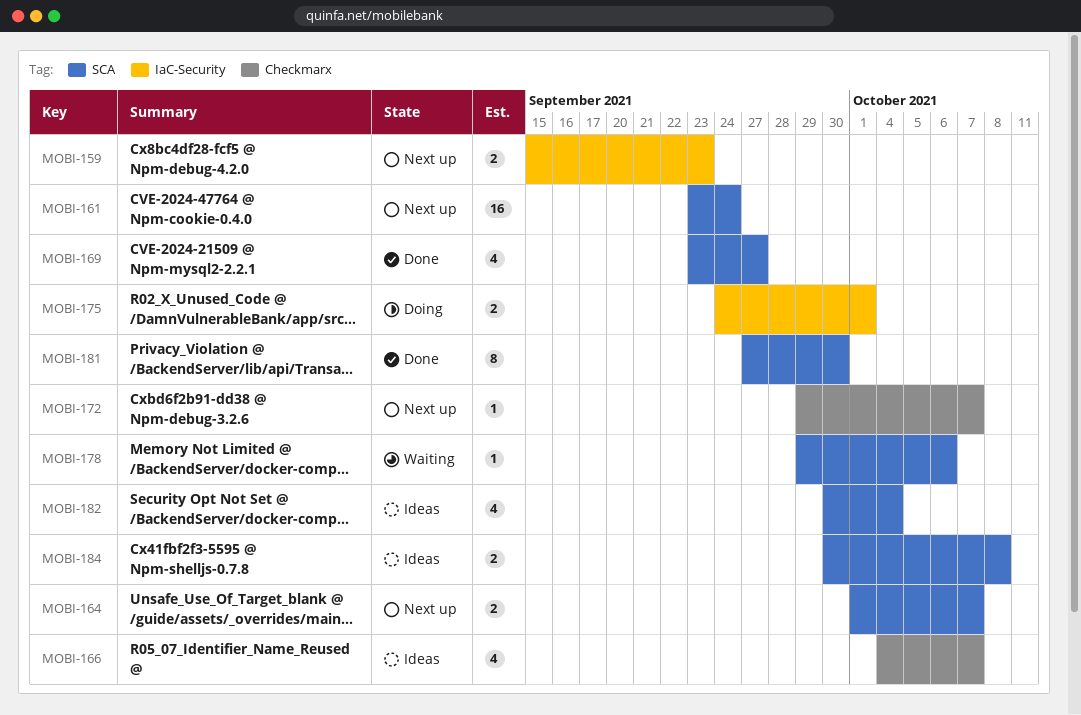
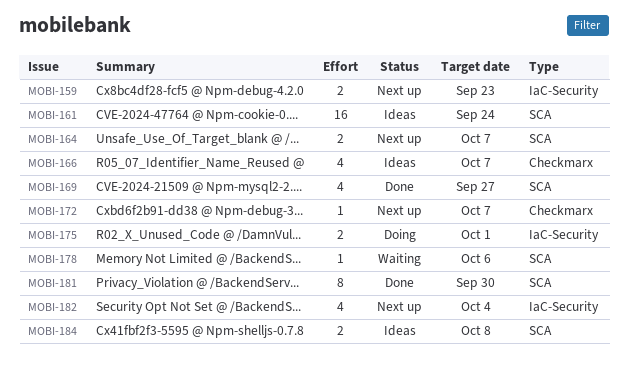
MOBI-161, status: Next up -> Ideas
MOBI-182, status: Ideas -> Next up
MOBI-182, label: SCA -> IaC-Security

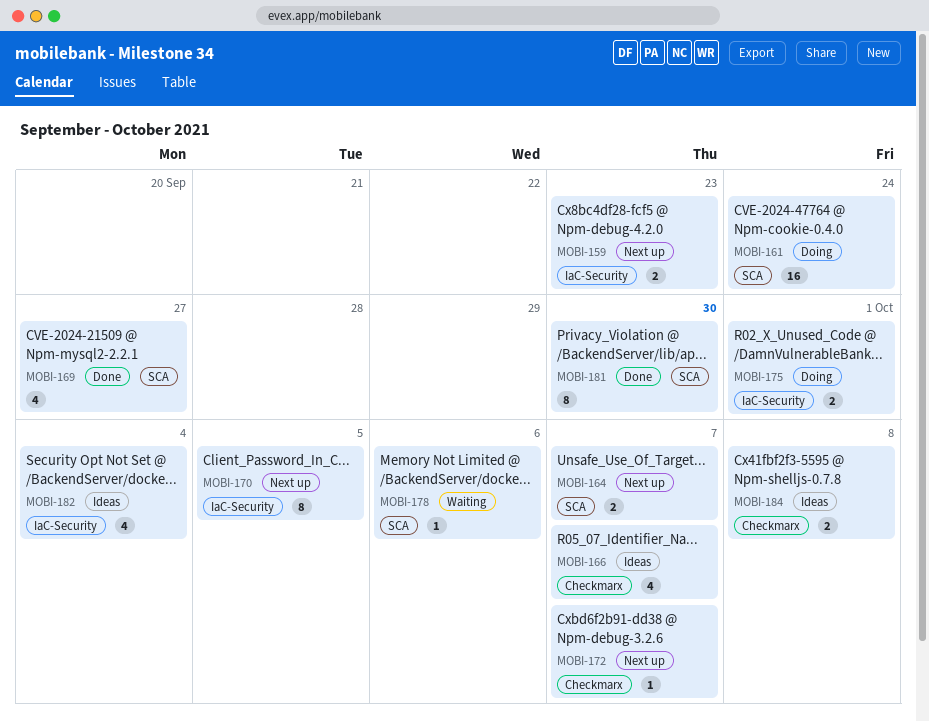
MOBI-161, status: Ideas -> Doing
MOBI-170: none -> present
MOBI-182, status: Next up -> Ideas
MOBI-184, label: SCA -> Checkmarx

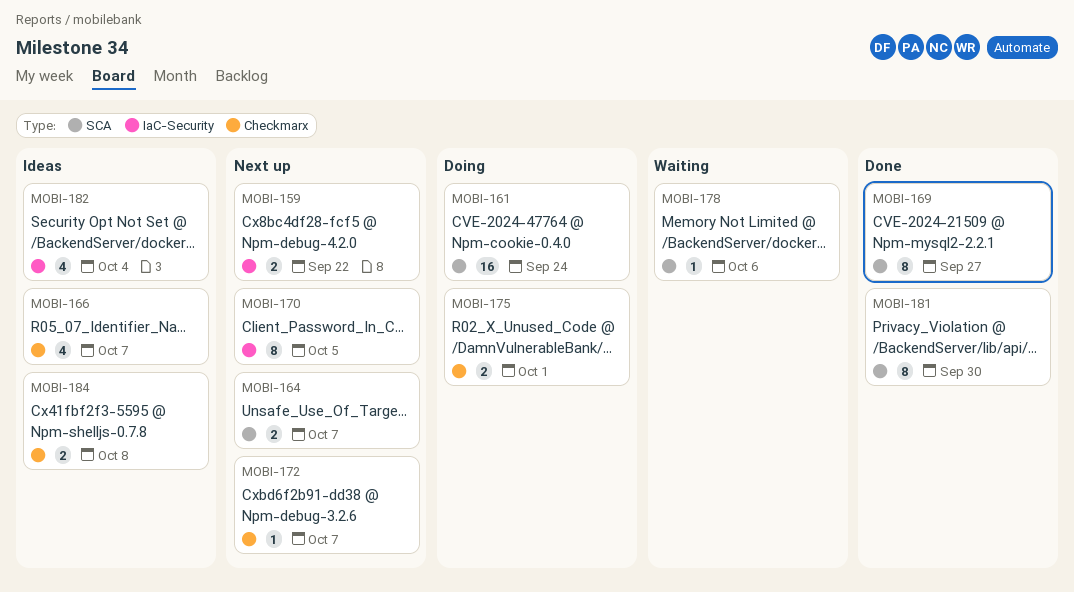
MOBI-159, due: Sep 23 -> Sep 22
MOBI-169, estimate: 4 -> 8
MOBI-175, label: IaC-Security -> Checkmarx

